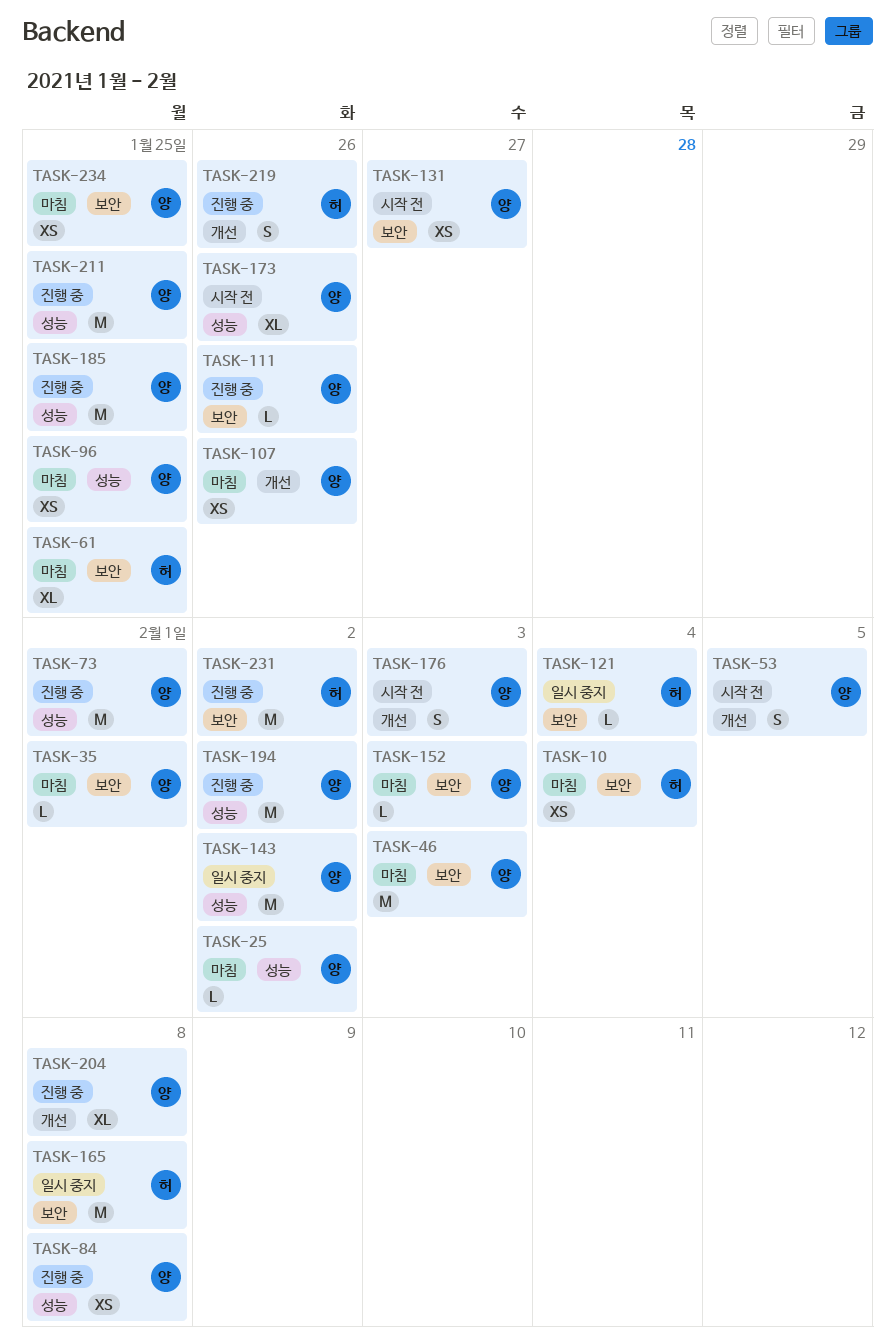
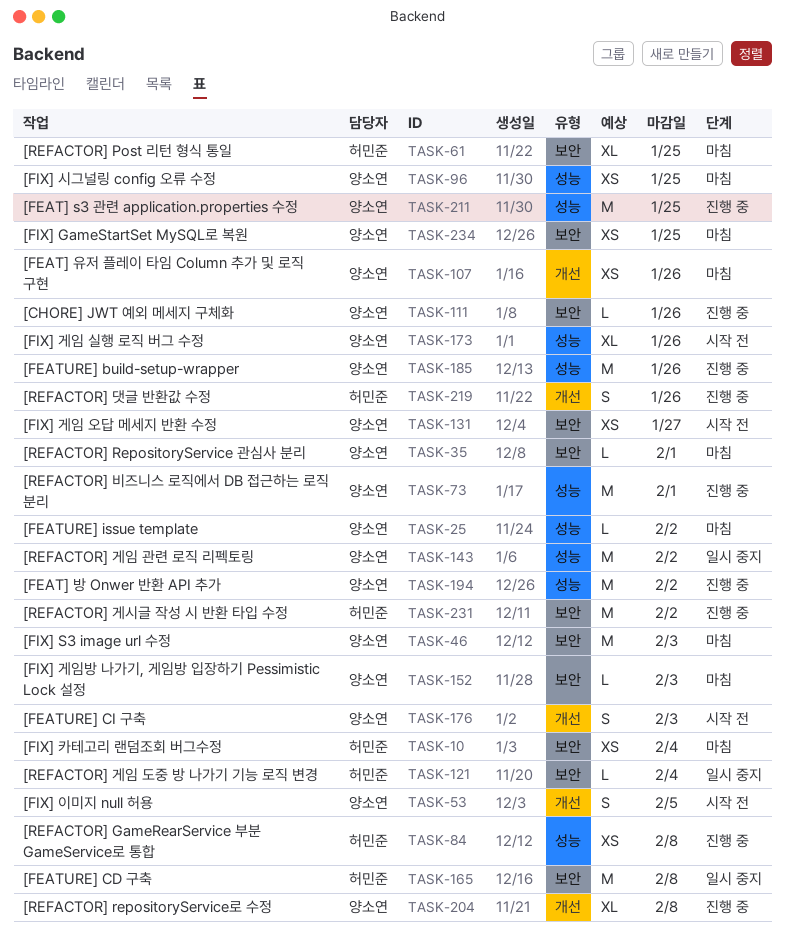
TASK-84, owner: 양소연 -> 허민준
TASK-185, due: Jan 25 -> Jan 26

